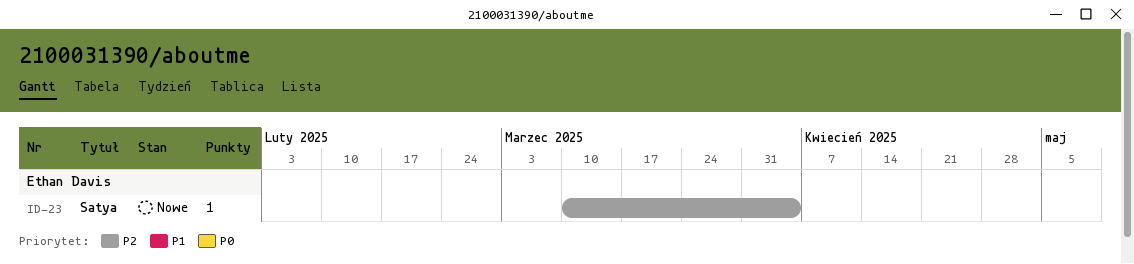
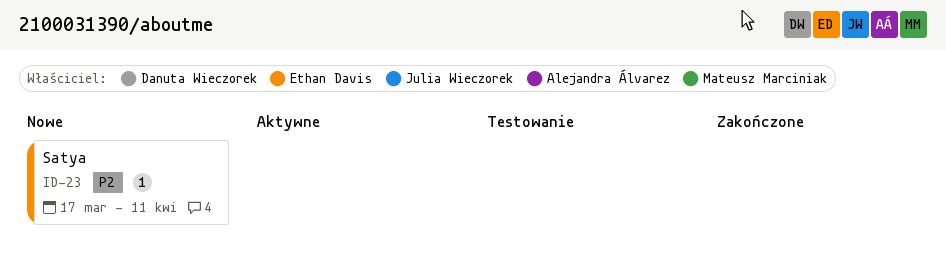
ID-23, start: Mar 10 -> Mar 17
ID-23, due: Apr 4 -> Apr 11

